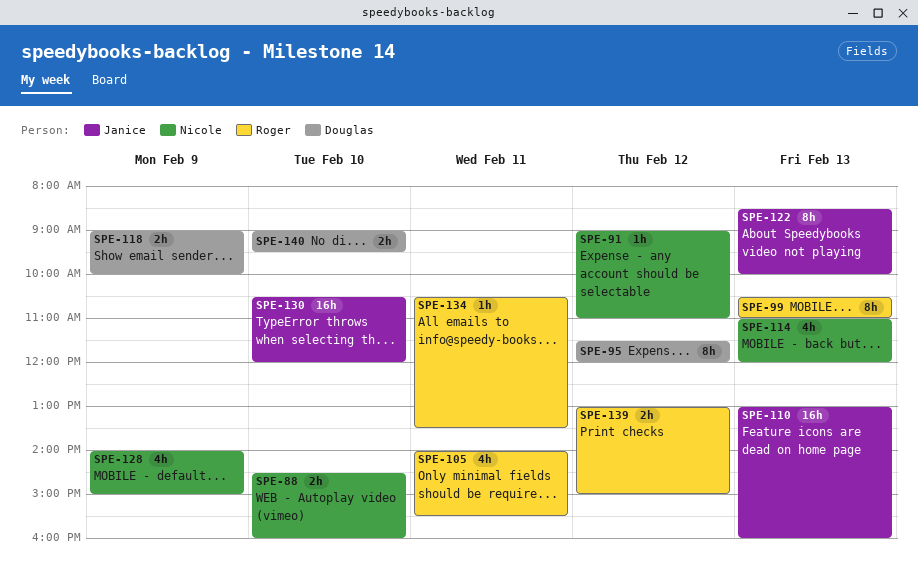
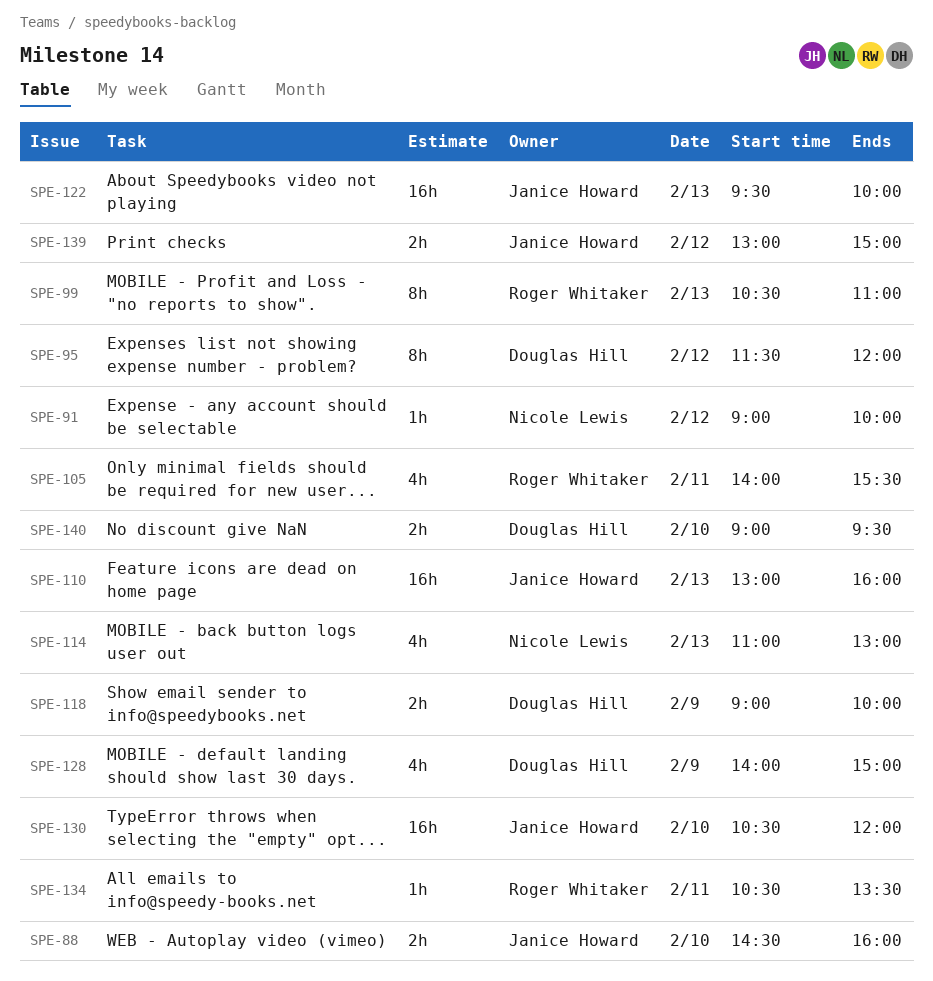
SPE-88, owner: Nicole Lewis -> Janice Howard
SPE-91, ends: 11:00 -> 10:00
SPE-114, ends: 12:00 -> 13:00
SPE-122, estimate: 8h -> 16h
SPE-122, begins: 08:30 -> 09:30
SPE-128, owner: Nicole Lewis -> Douglas Hill
SPE-139, owner: Roger Whitaker -> Janice Howard

